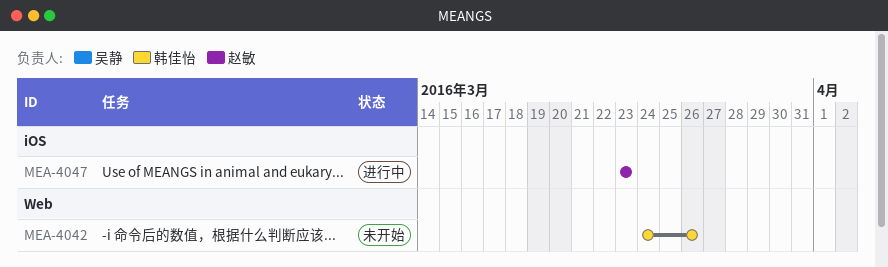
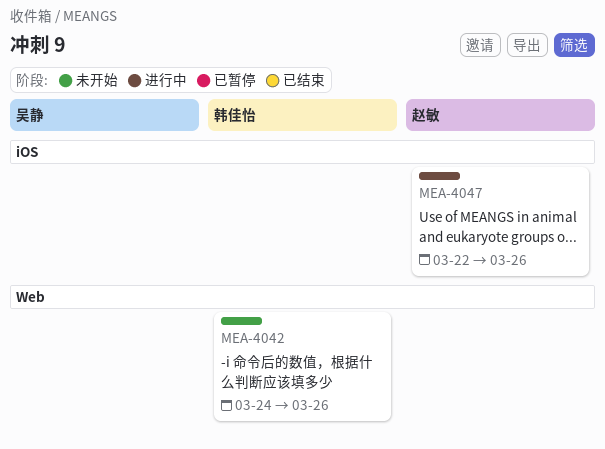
MEA-4047, start: Mar 23 -> Mar 22
MEA-4047, due: Mar 23 -> Mar 26

